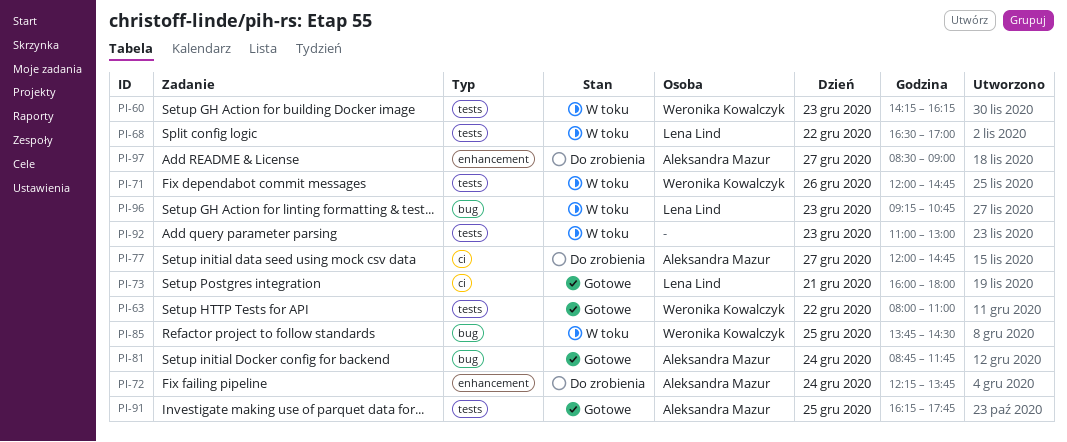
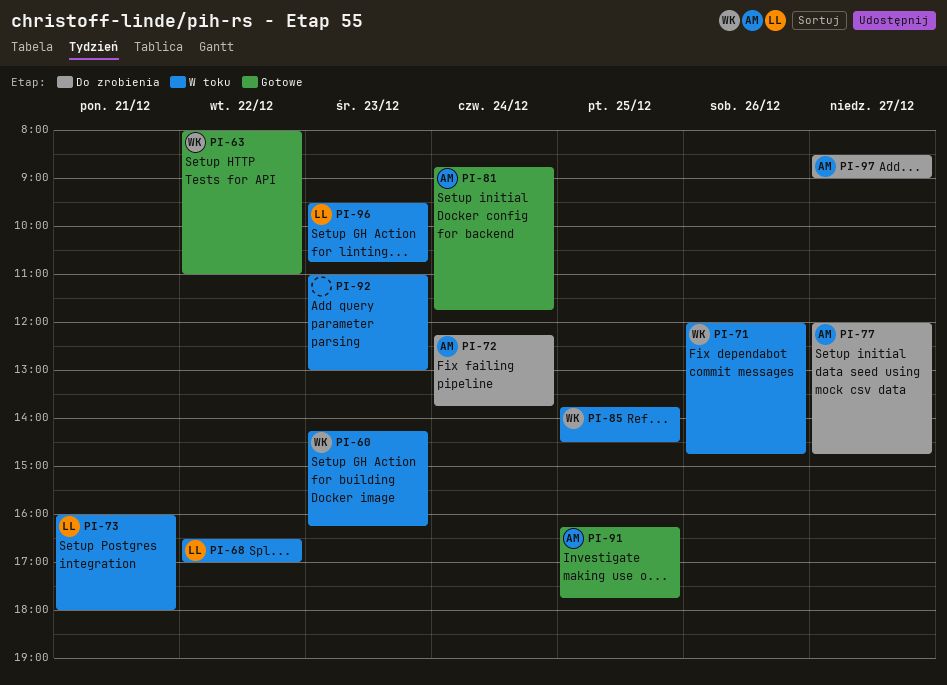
PI-73, status: Gotowe -> W toku
PI-96, begins: 09:15 -> 09:30

